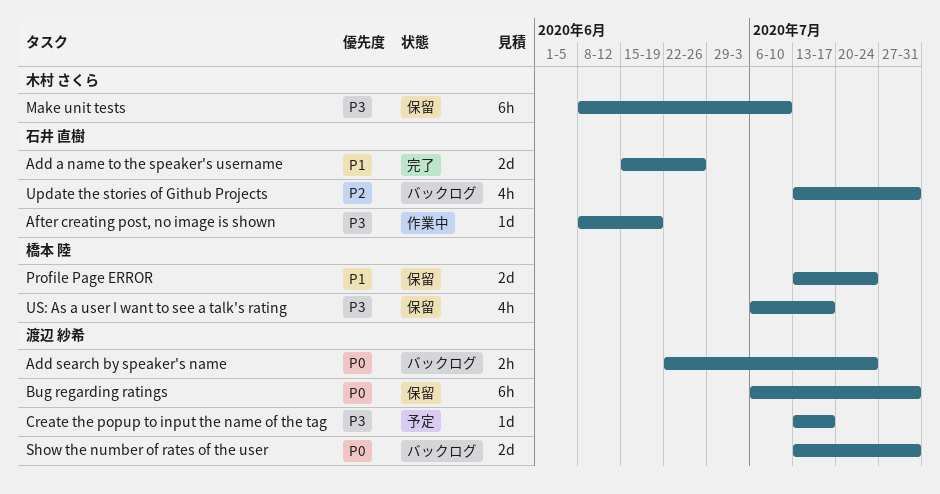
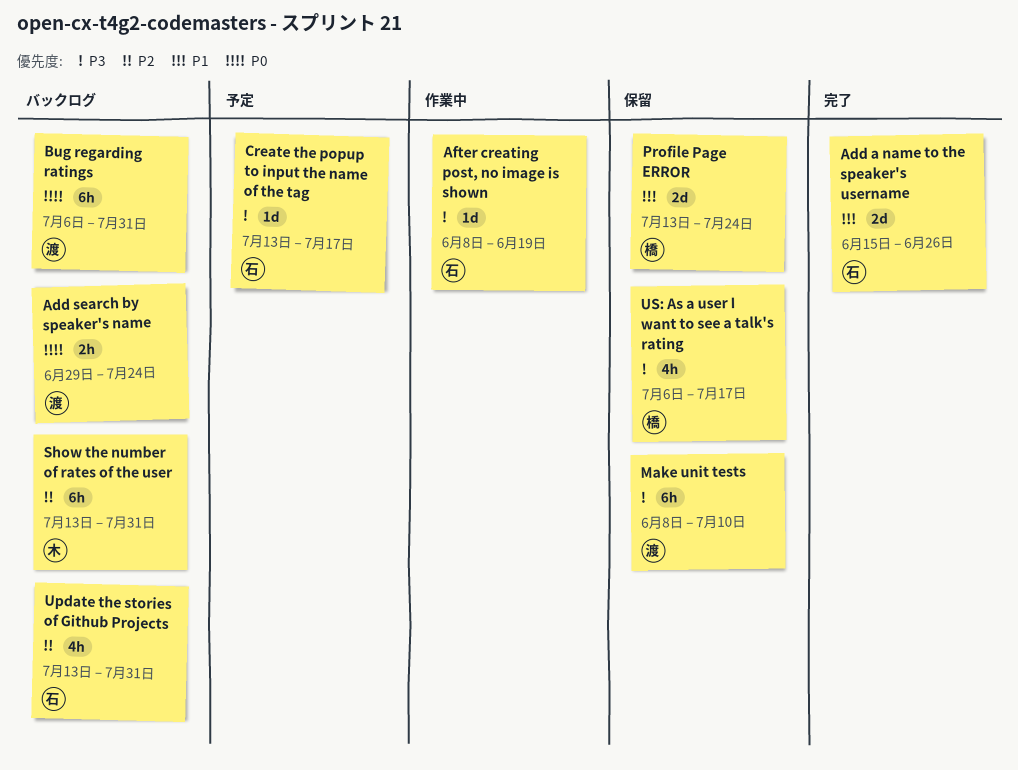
Add search by speaker's name, start: Jun 22 -> Jun 29
Bug regarding ratings, status: 保留 -> バックログ
Create the popup to input the name of the tag, owner: 渡辺 紗希 -> 石井 直樹
Make unit tests, owner: 木村 さくら -> 渡辺 紗希
Show the number of rates of the user, owner: 渡辺 紗希 -> 木村 さくら
Show the number of rates of the user, priority: P0 -> P2
Show the number of rates of the user, estimate: 2d -> 6h

